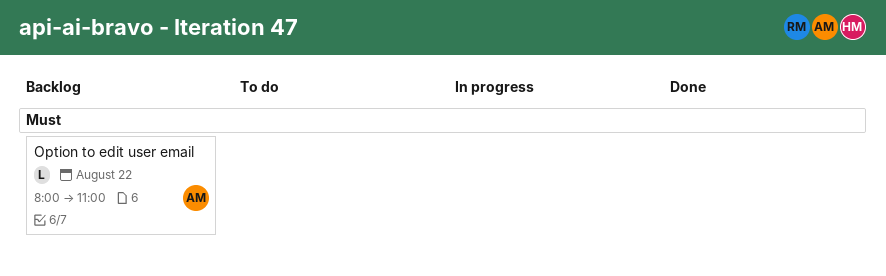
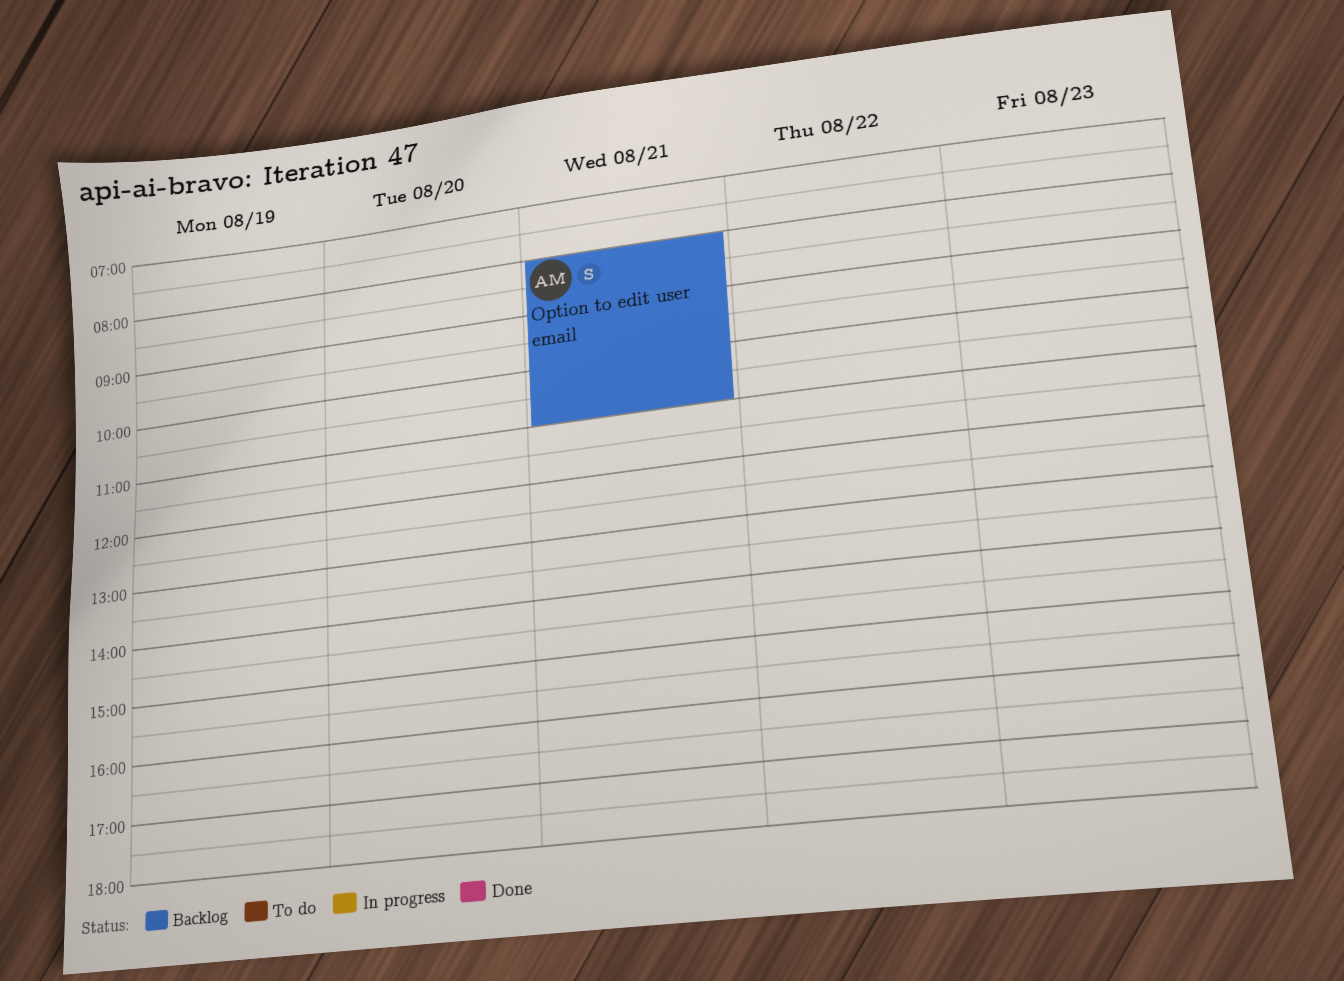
Option to edit user email, estimate: L -> S
Option to edit user email, day: Aug 22 -> Aug 21

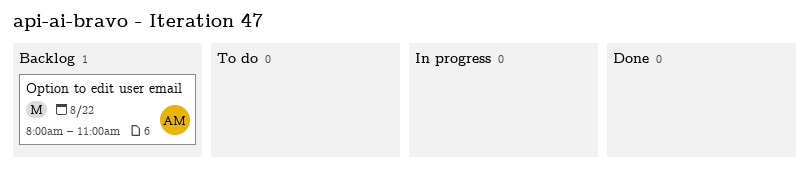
Option to edit user email, estimate: S -> M
Option to edit user email, day: Aug 21 -> Aug 22

